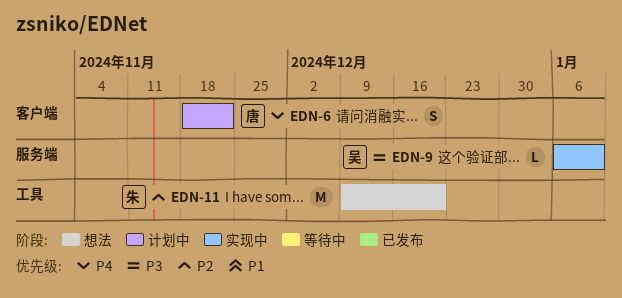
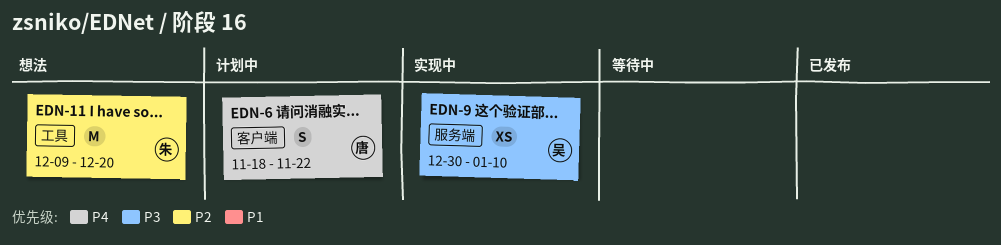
EDN-9, estimate: L -> XS
EDN-9, start: Jan 6 -> Dec 30

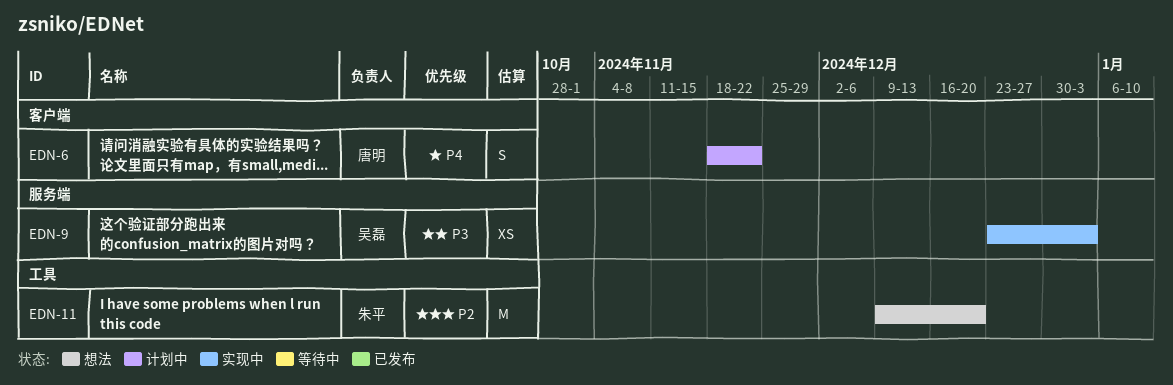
EDN-9, start: Dec 30 -> Dec 23
EDN-9, due: Jan 10 -> Jan 3

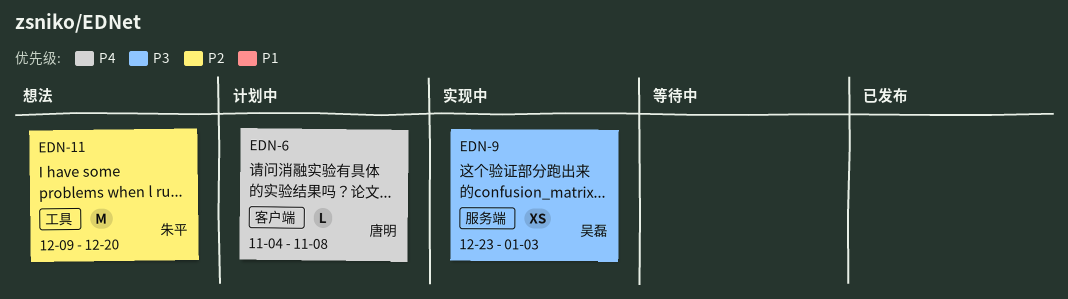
EDN-6, estimate: S -> L
EDN-6, start: Nov 18 -> Nov 4
EDN-6, due: Nov 22 -> Nov 8

